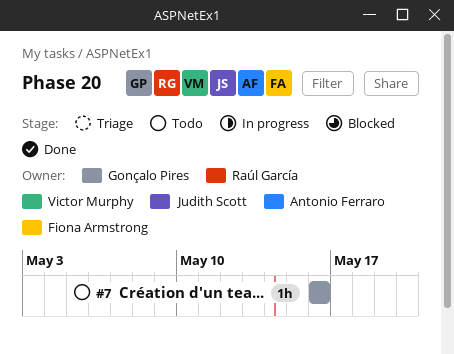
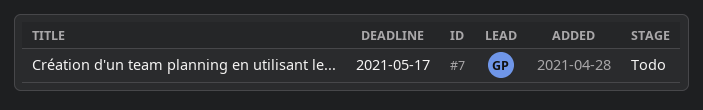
#7, due: May 16 -> May 17

